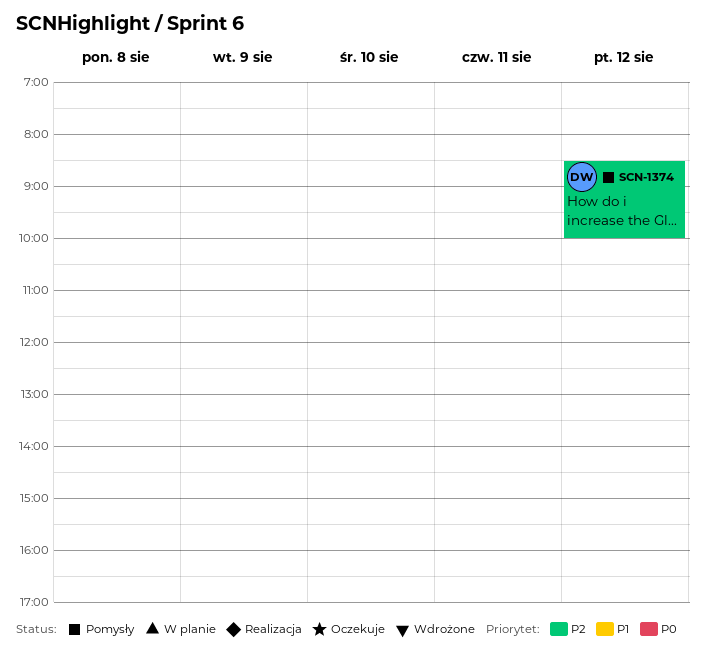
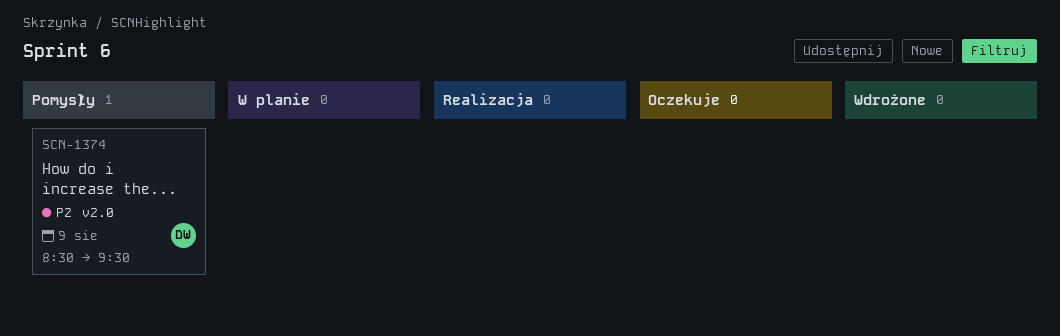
SCN-1374, day: Aug 12 -> Aug 9
SCN-1374, ends: 10:00 -> 09:30

